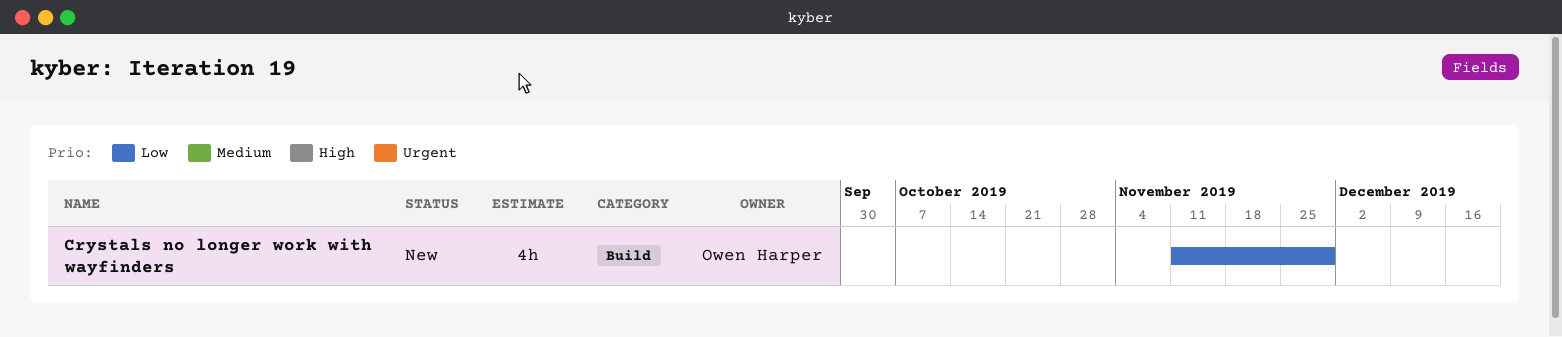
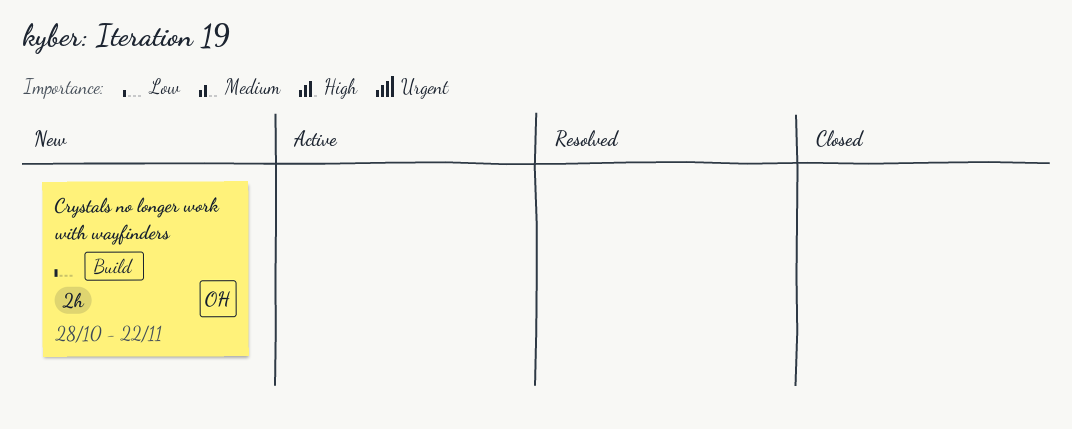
Crystals no longer work with wayfinders, estimate: 4h -> 2h
Crystals no longer work with wayfinders, start: Nov 11 -> Oct 28
Crystals no longer work with wayfinders, due: Nov 29 -> Nov 22

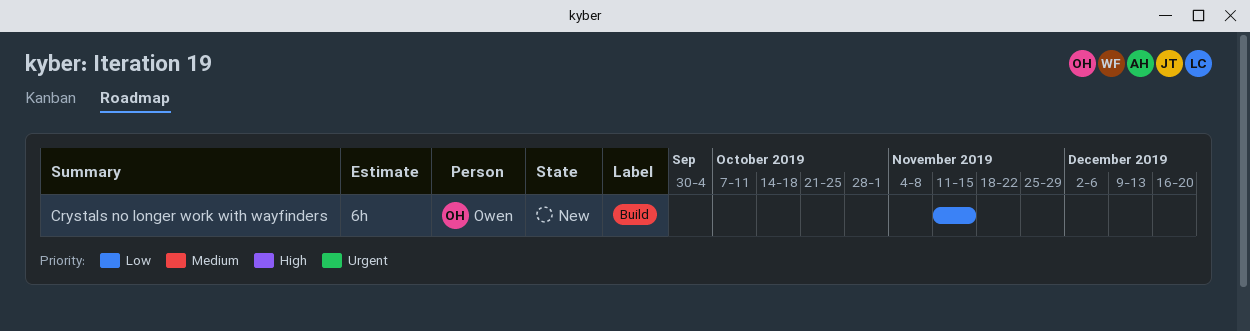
Crystals no longer work with wayfinders, estimate: 2h -> 6h
Crystals no longer work with wayfinders, start: Oct 28 -> Nov 11
Crystals no longer work with wayfinders, due: Nov 22 -> Nov 15

